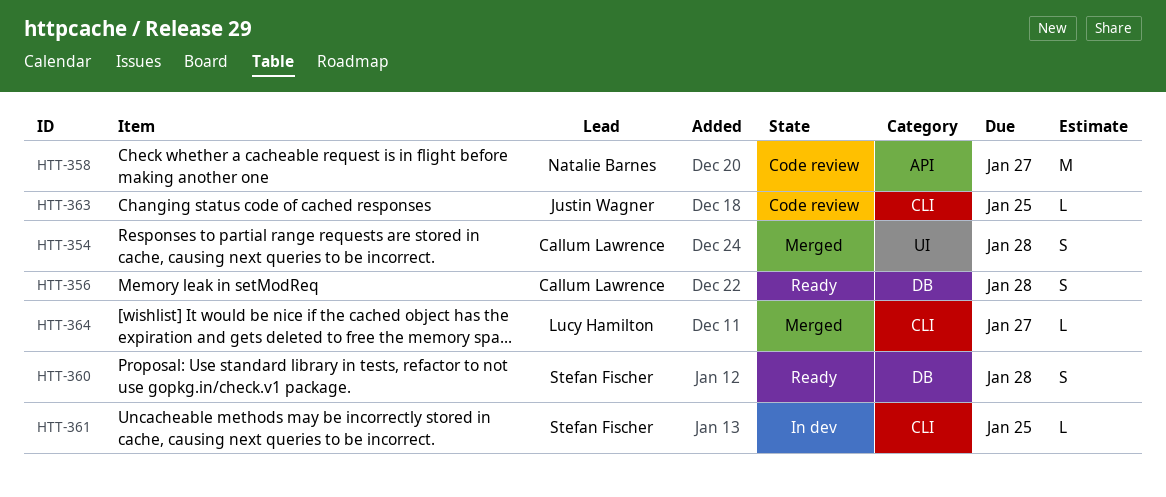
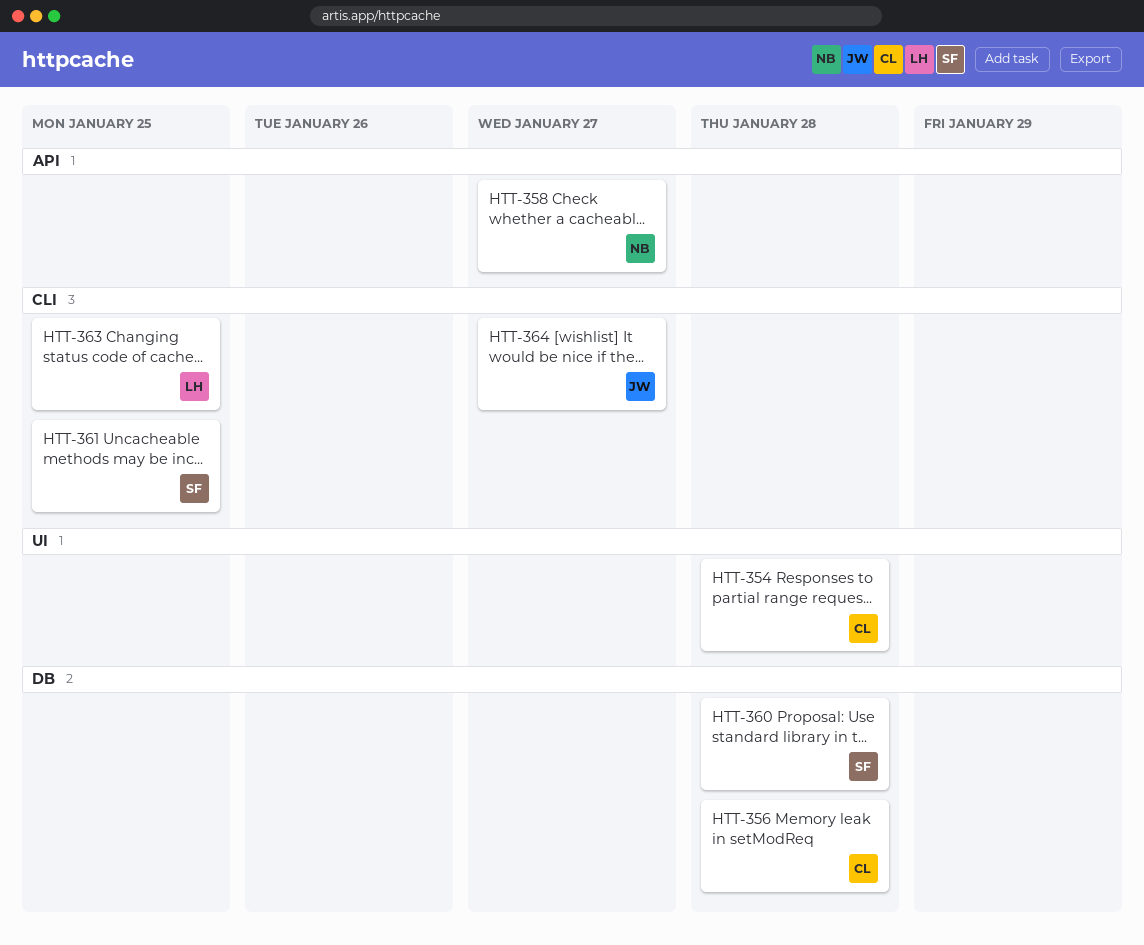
HTT-363, owner: Justin Wagner -> Lucy Hamilton
HTT-364, owner: Lucy Hamilton -> Justin Wagner

